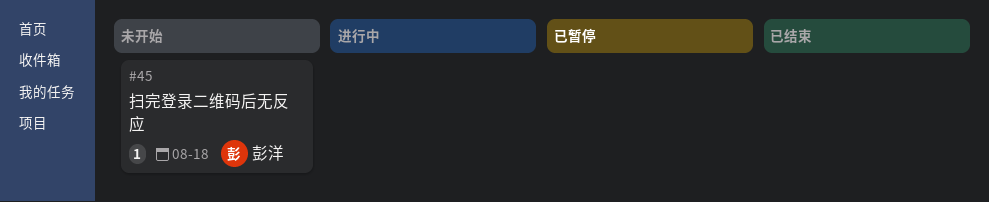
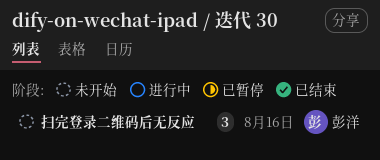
扫完登录二维码后无反应, estimate: 1 -> 3
扫完登录二维码后无反应, due: Aug 18 -> Aug 16

